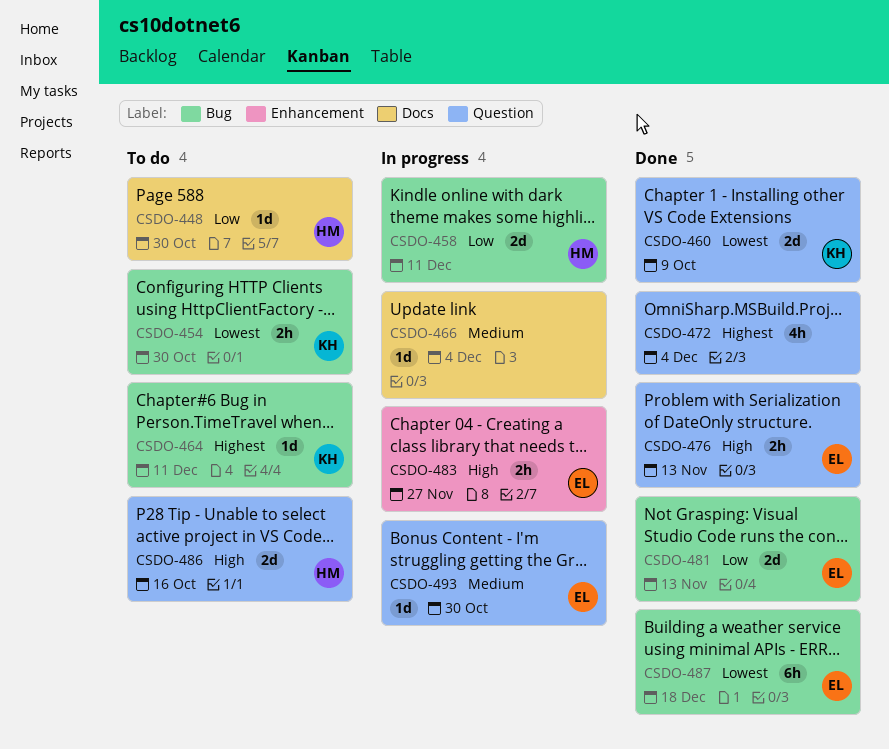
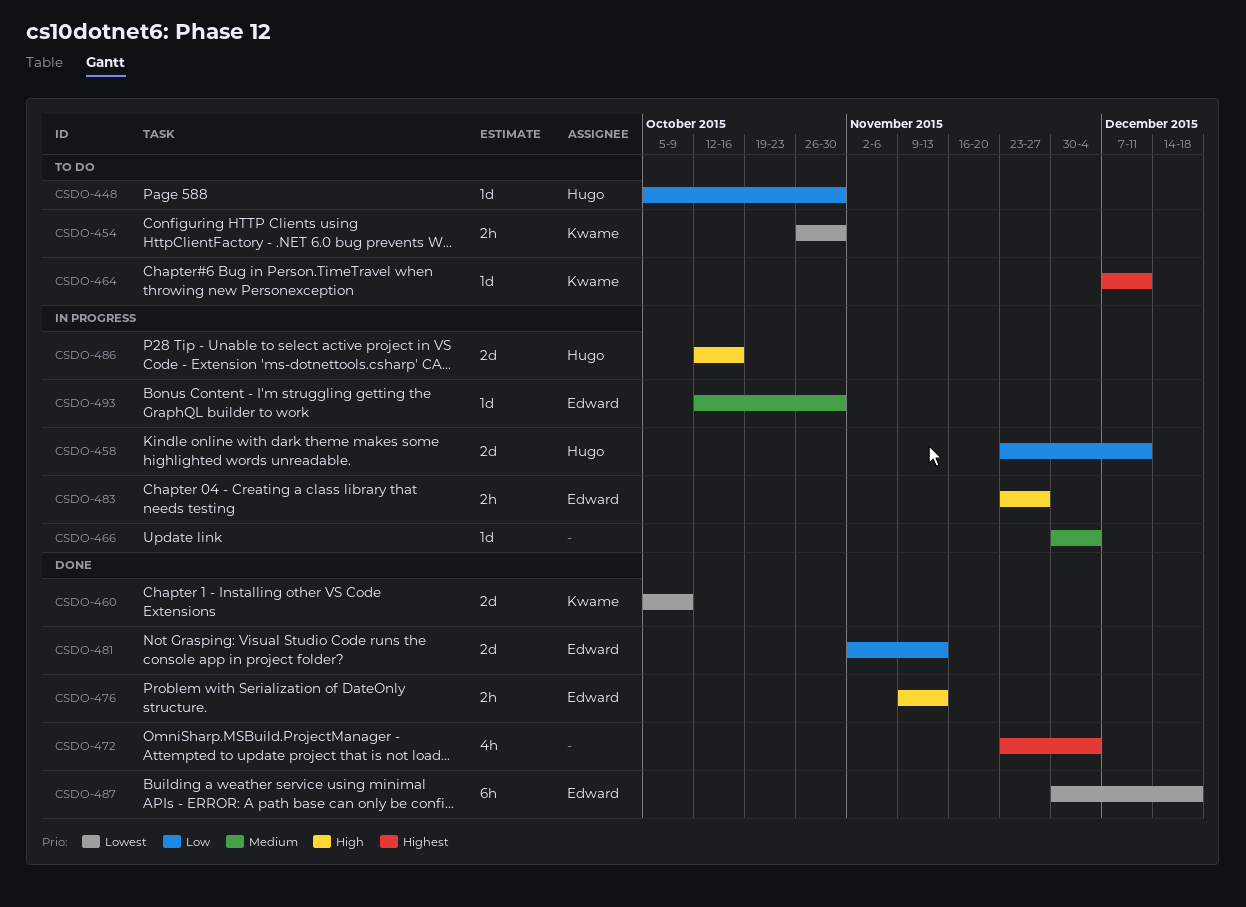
CSDO-486, status: To do -> In progress

